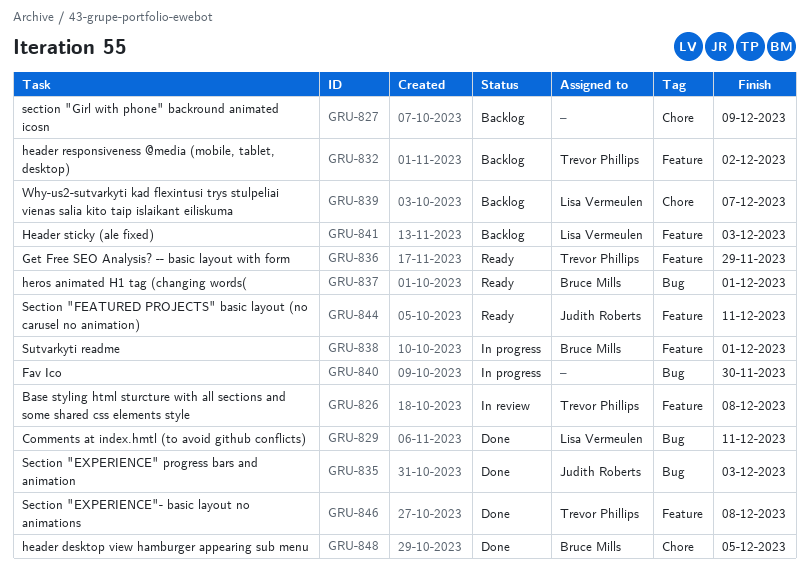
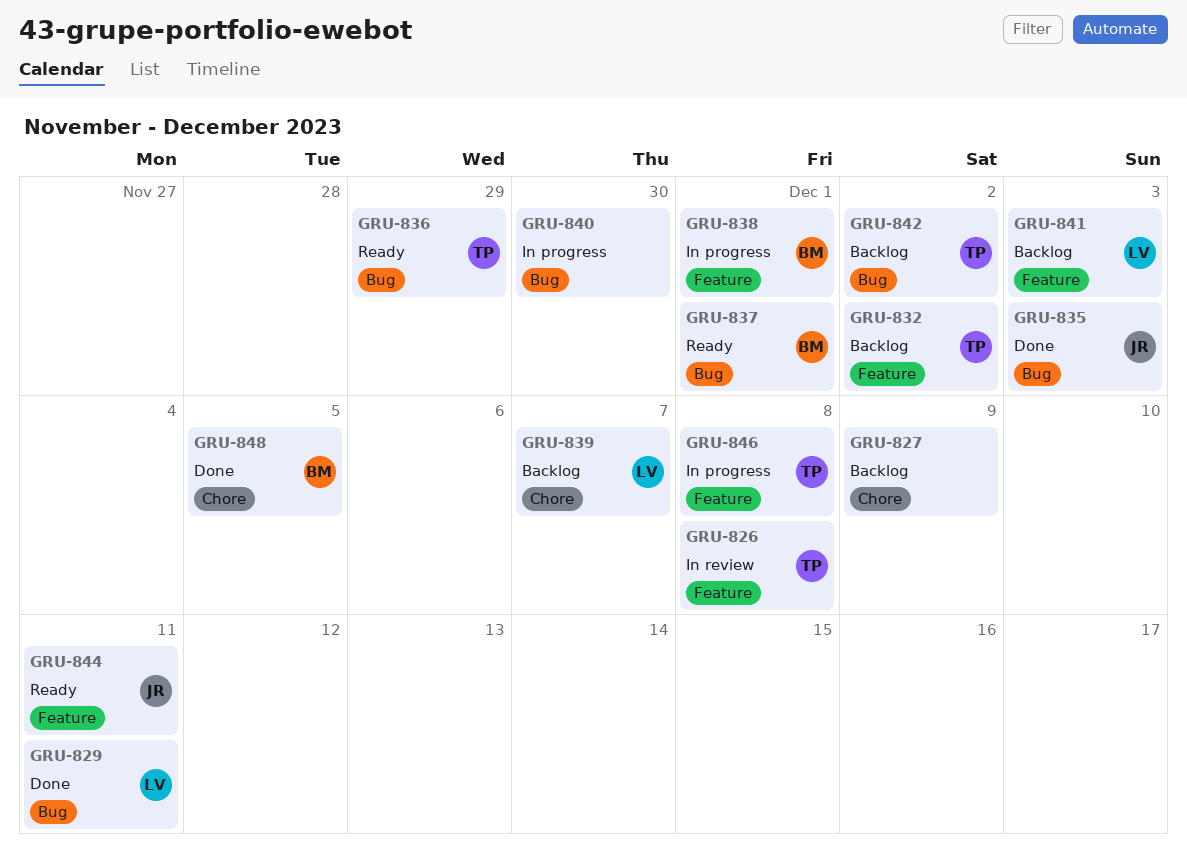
GRU-836, label: Feature -> Bug
GRU-842: none -> present
GRU-846, status: Done -> In progress

